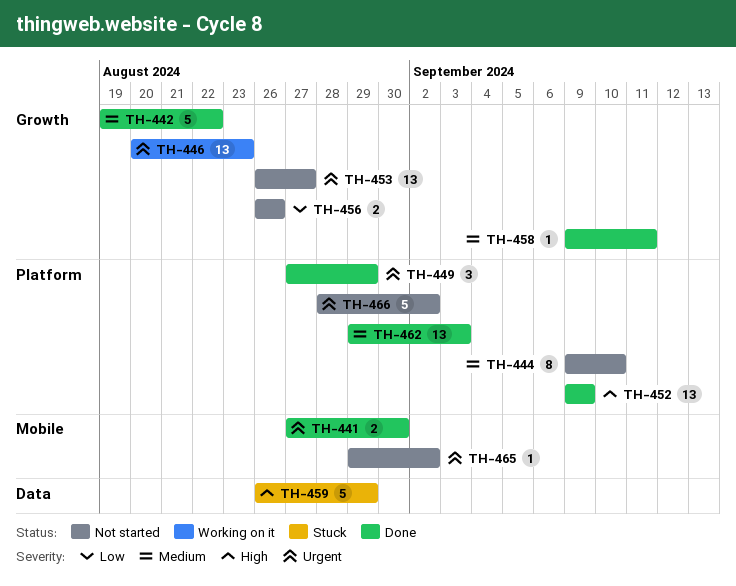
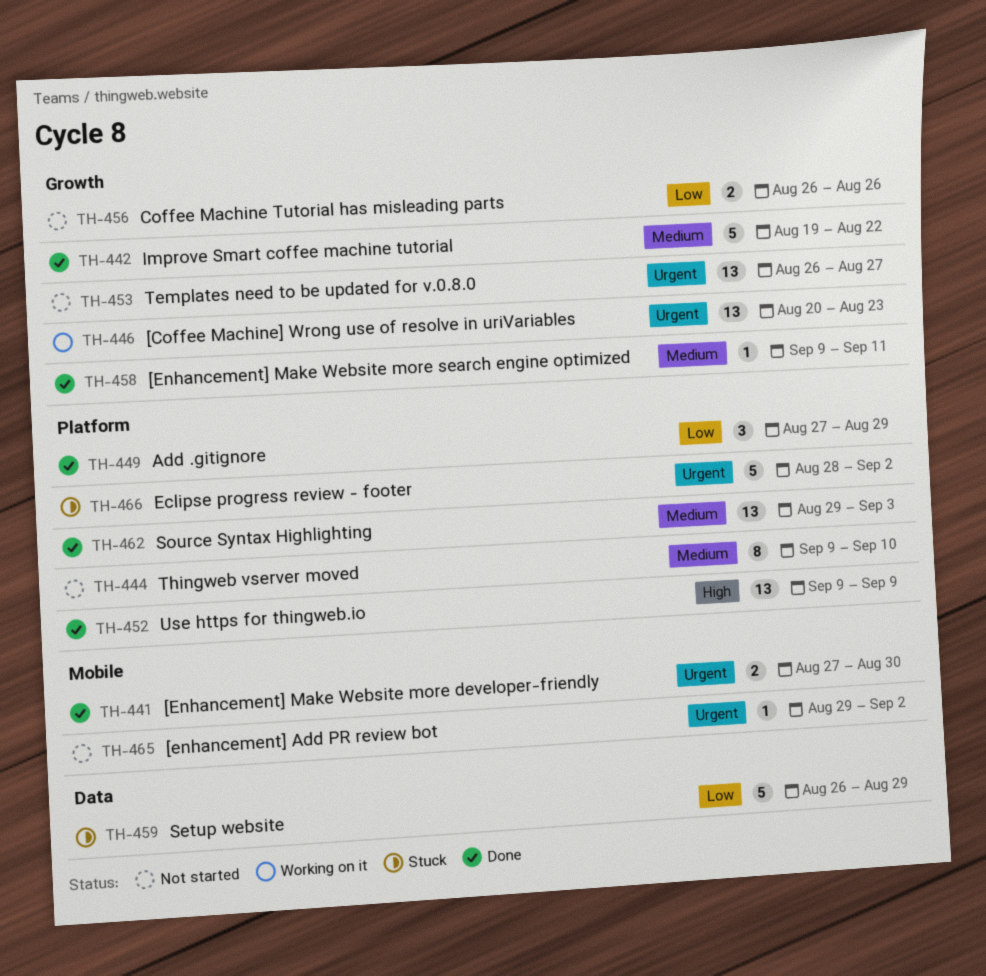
TH-449, priority: Urgent -> Low
TH-459, priority: High -> Low
TH-466, status: Not started -> Stuck

